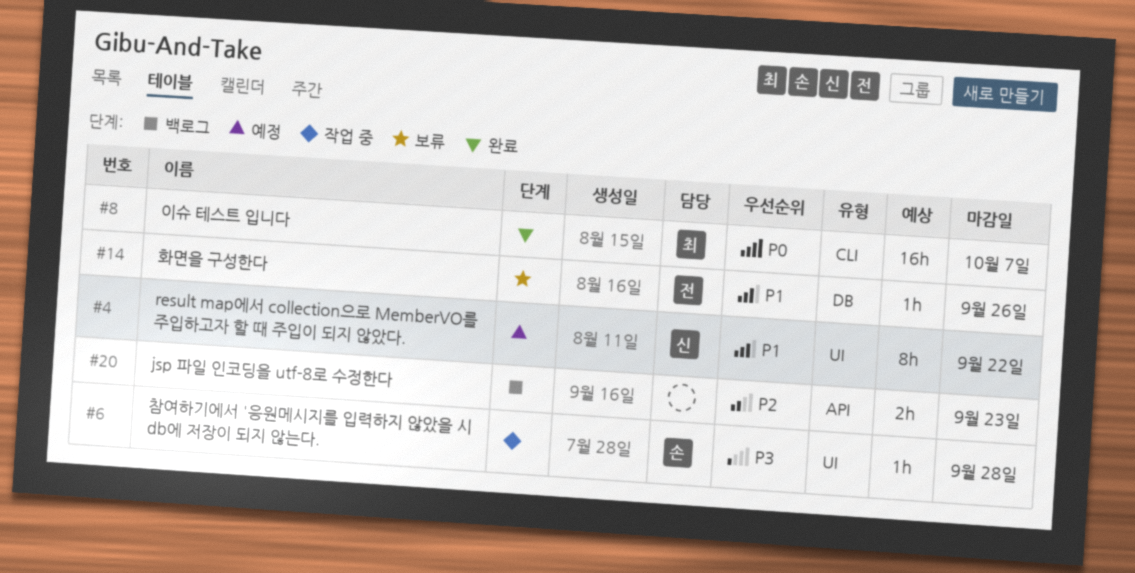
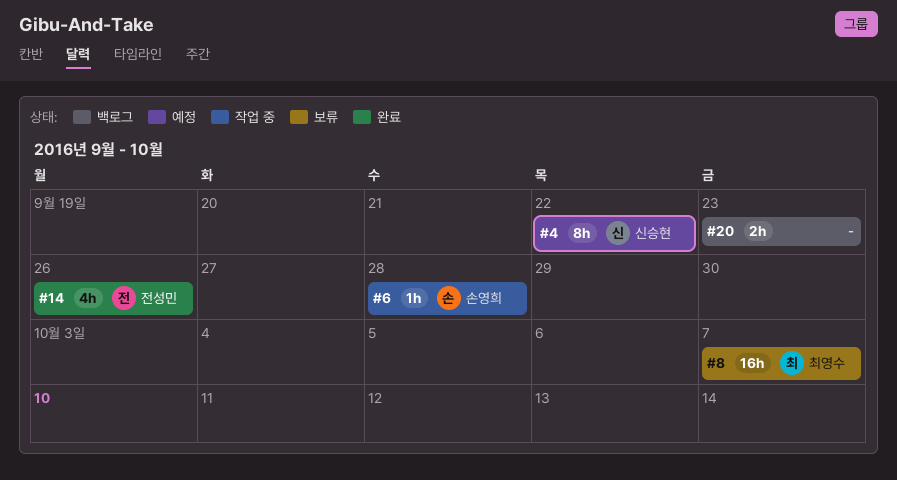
#8, status: 완료 -> 보류
#14, status: 보류 -> 완료
#14, estimate: 1h -> 4h

